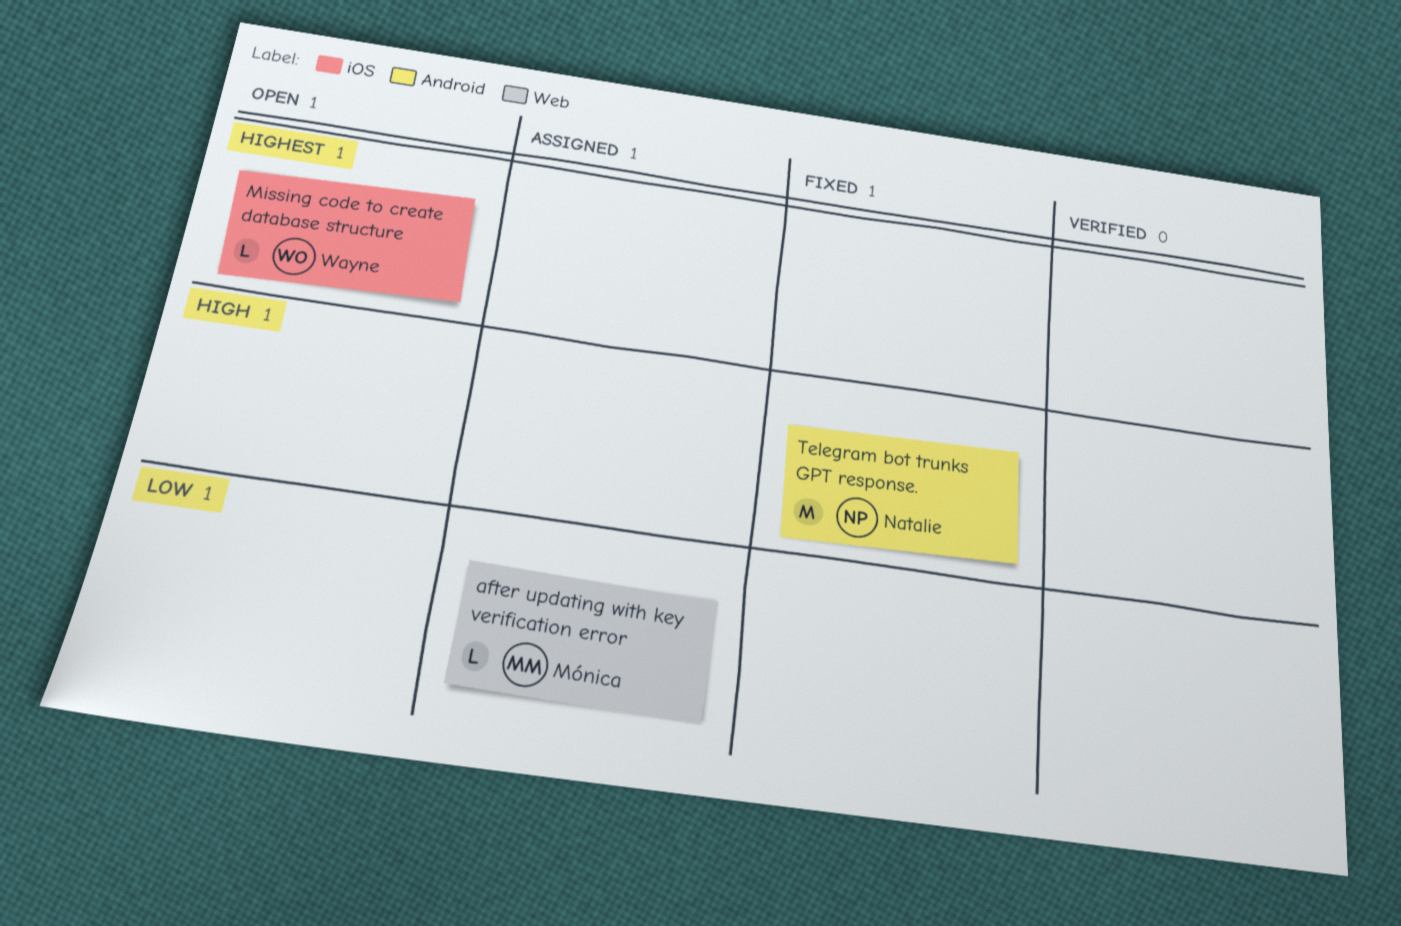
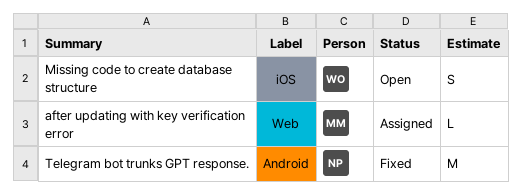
Missing code to create database structure, estimate: L -> S

